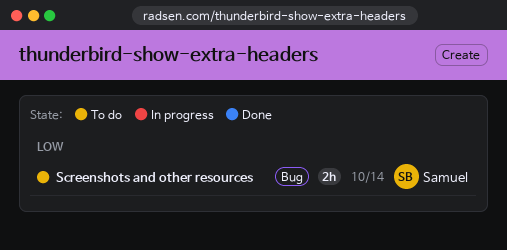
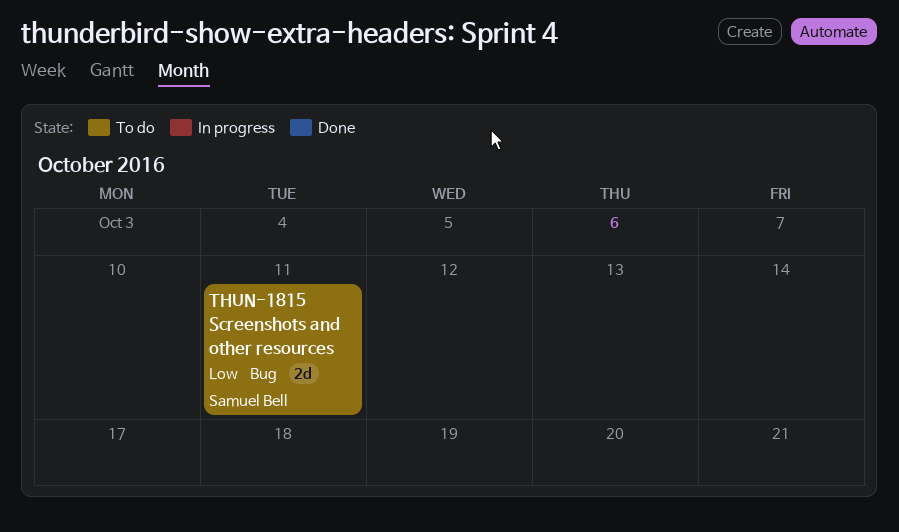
Screenshots and other resources, estimate: 2h -> 2d
Screenshots and other resources, due: Oct 14 -> Oct 11

